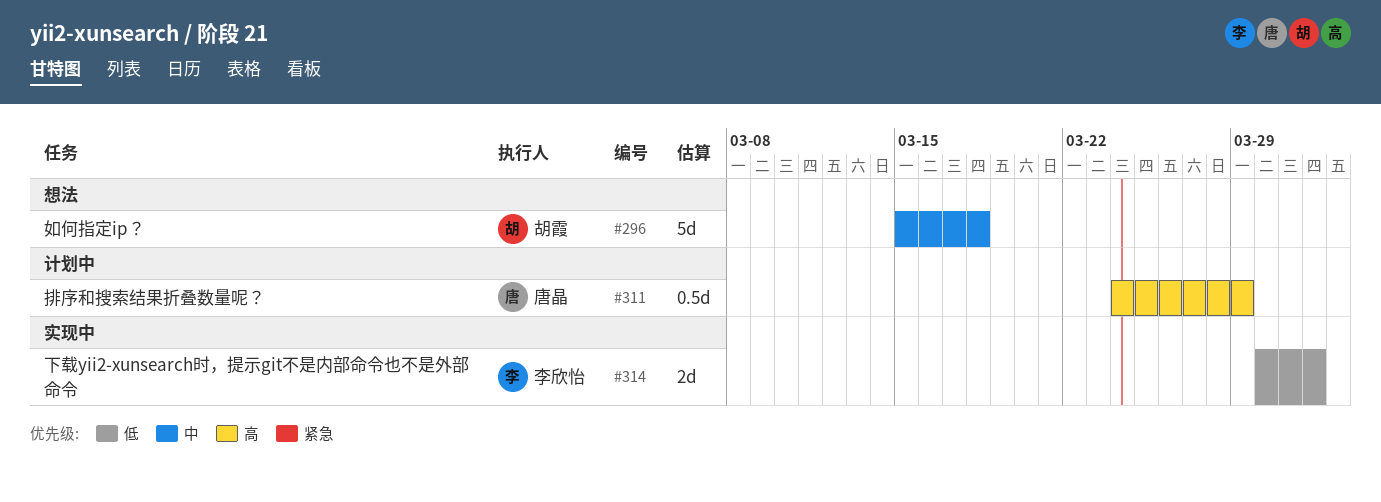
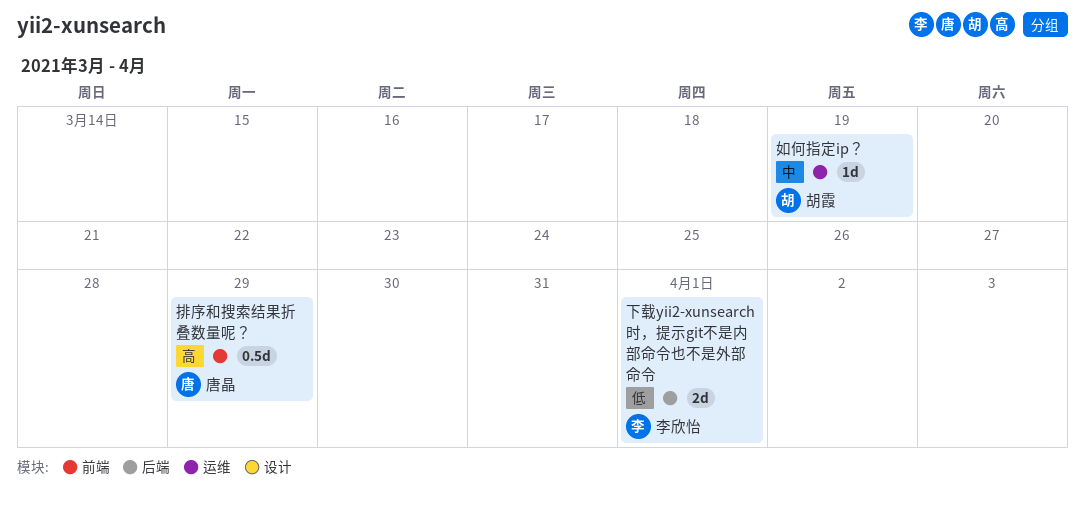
如何指定ip？, estimate: 5d -> 1d
如何指定ip？, due: Mar 18 -> Mar 19

